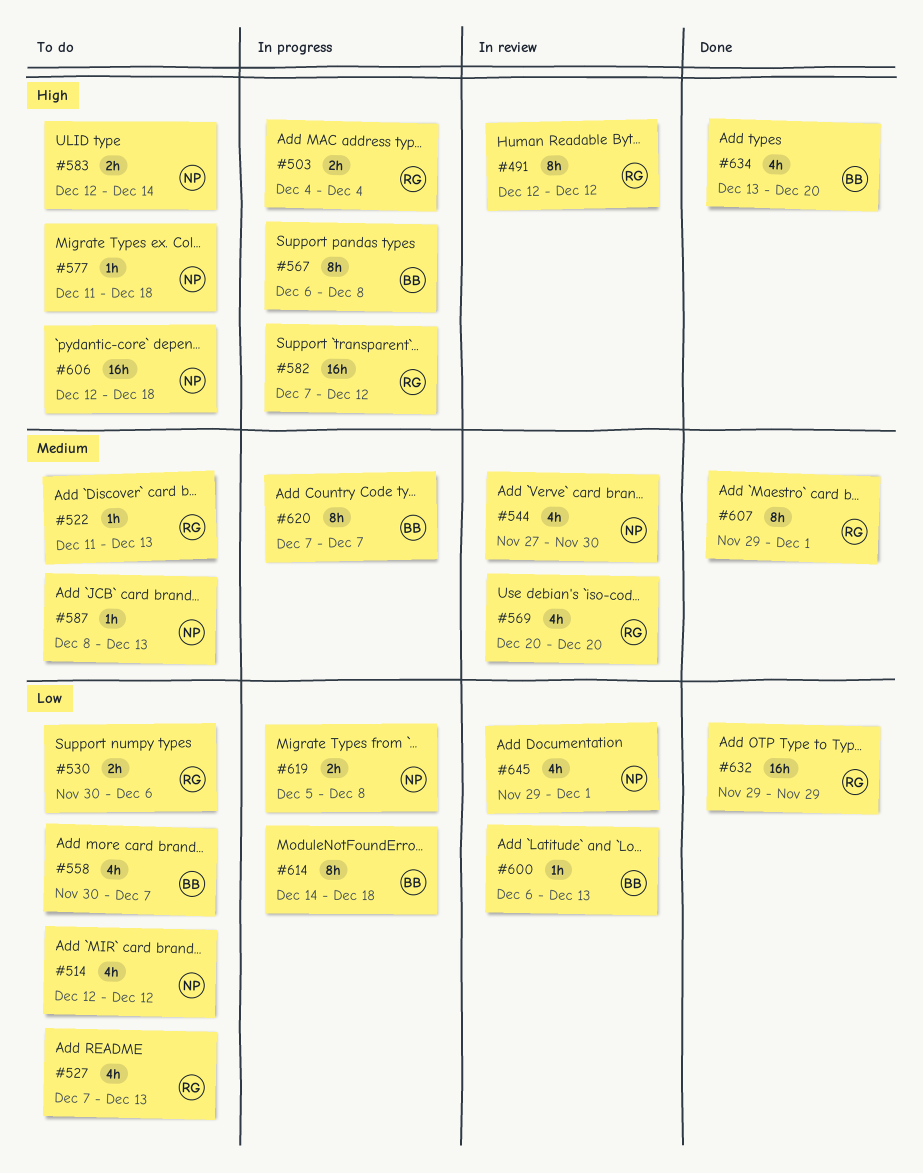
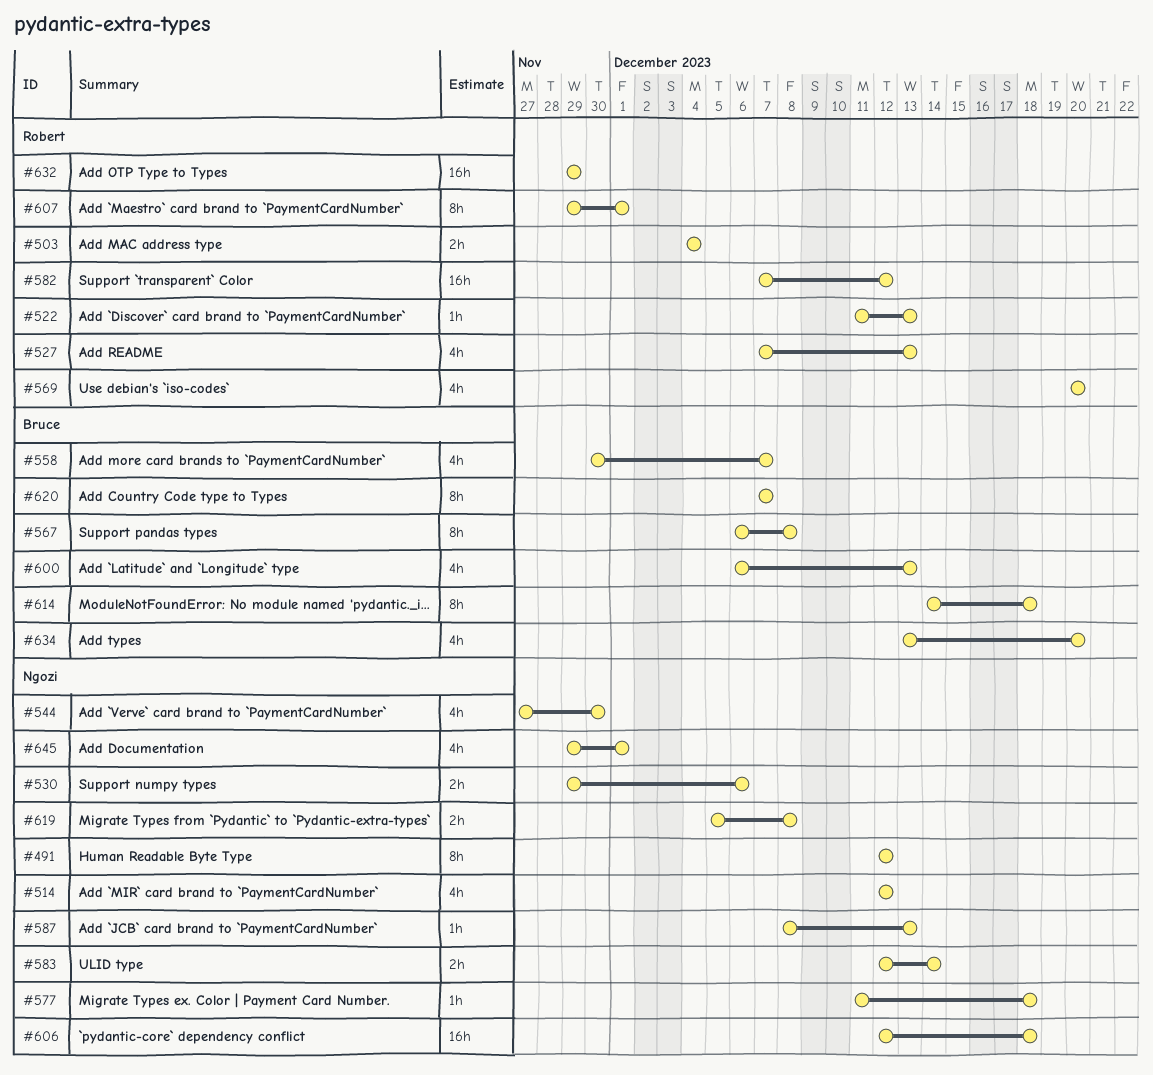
#491, owner: Robert -> Ngozi
#530, owner: Robert -> Ngozi
#530, start: Nov 30 -> Nov 29
#600, estimate: 1h -> 4h

